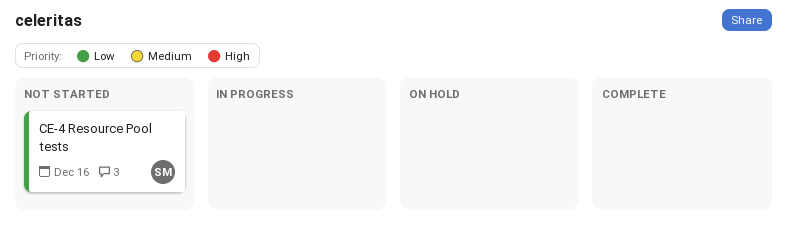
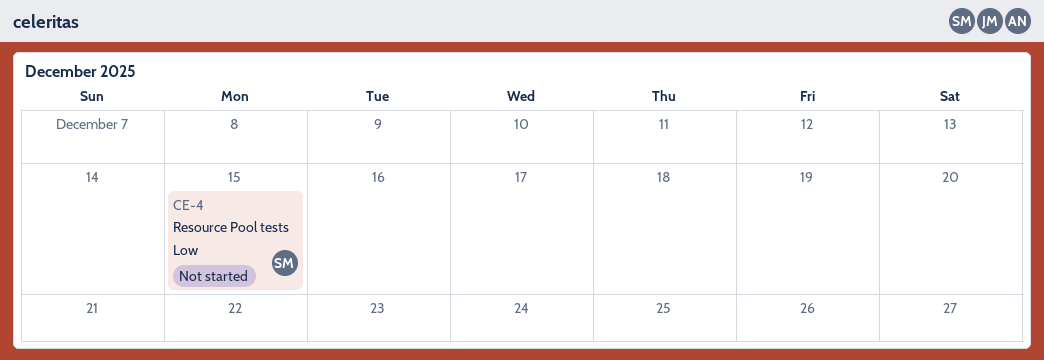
CE-4, due: Dec 16 -> Dec 15

